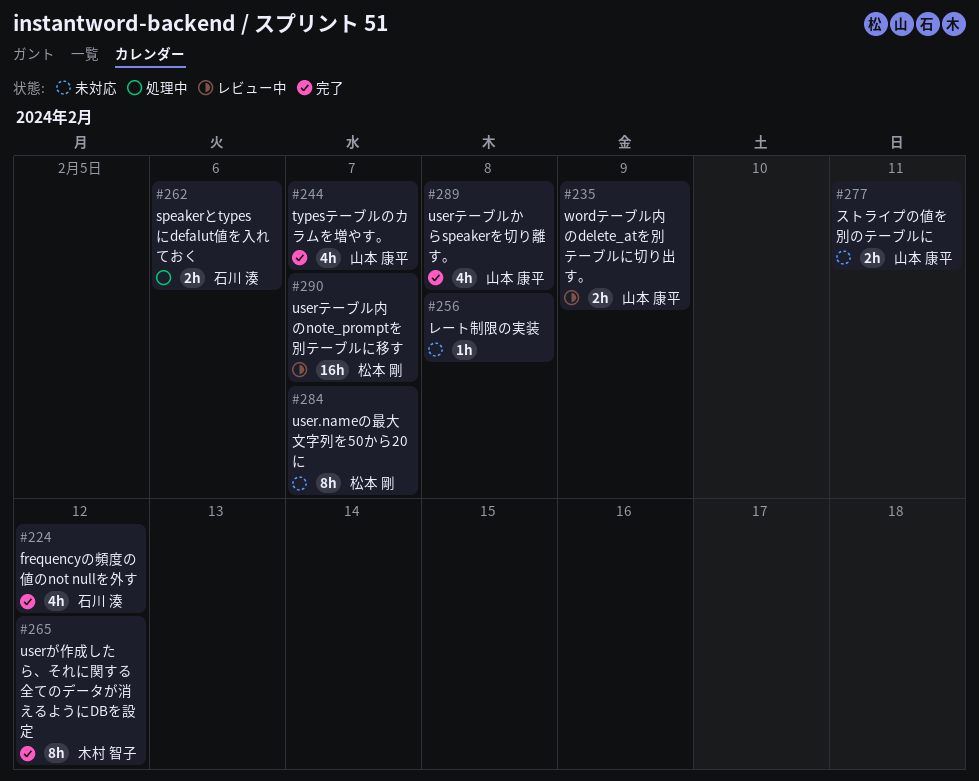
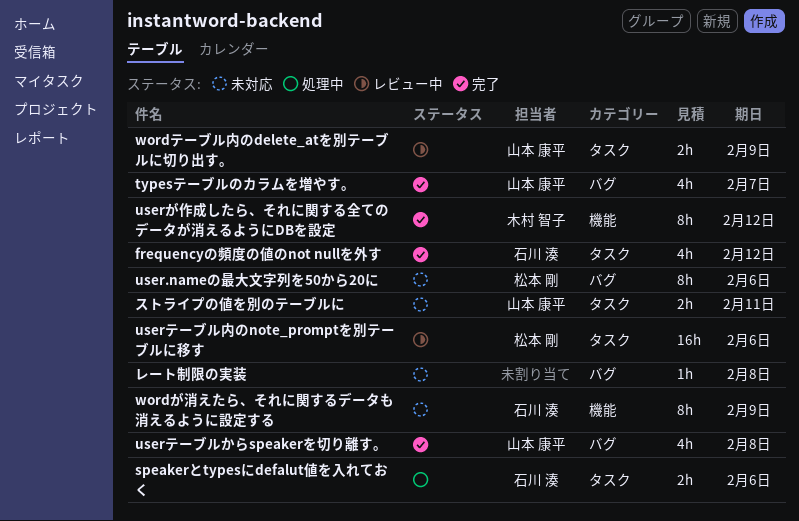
user.nameの最大文字列を50から20に, due: Feb 7 -> Feb 6
userテーブル内のnote_promptを別テーブルに移す, due: Feb 7 -> Feb 6
wordが消えたら、それに関するデータも消えるように設定する: none -> present

